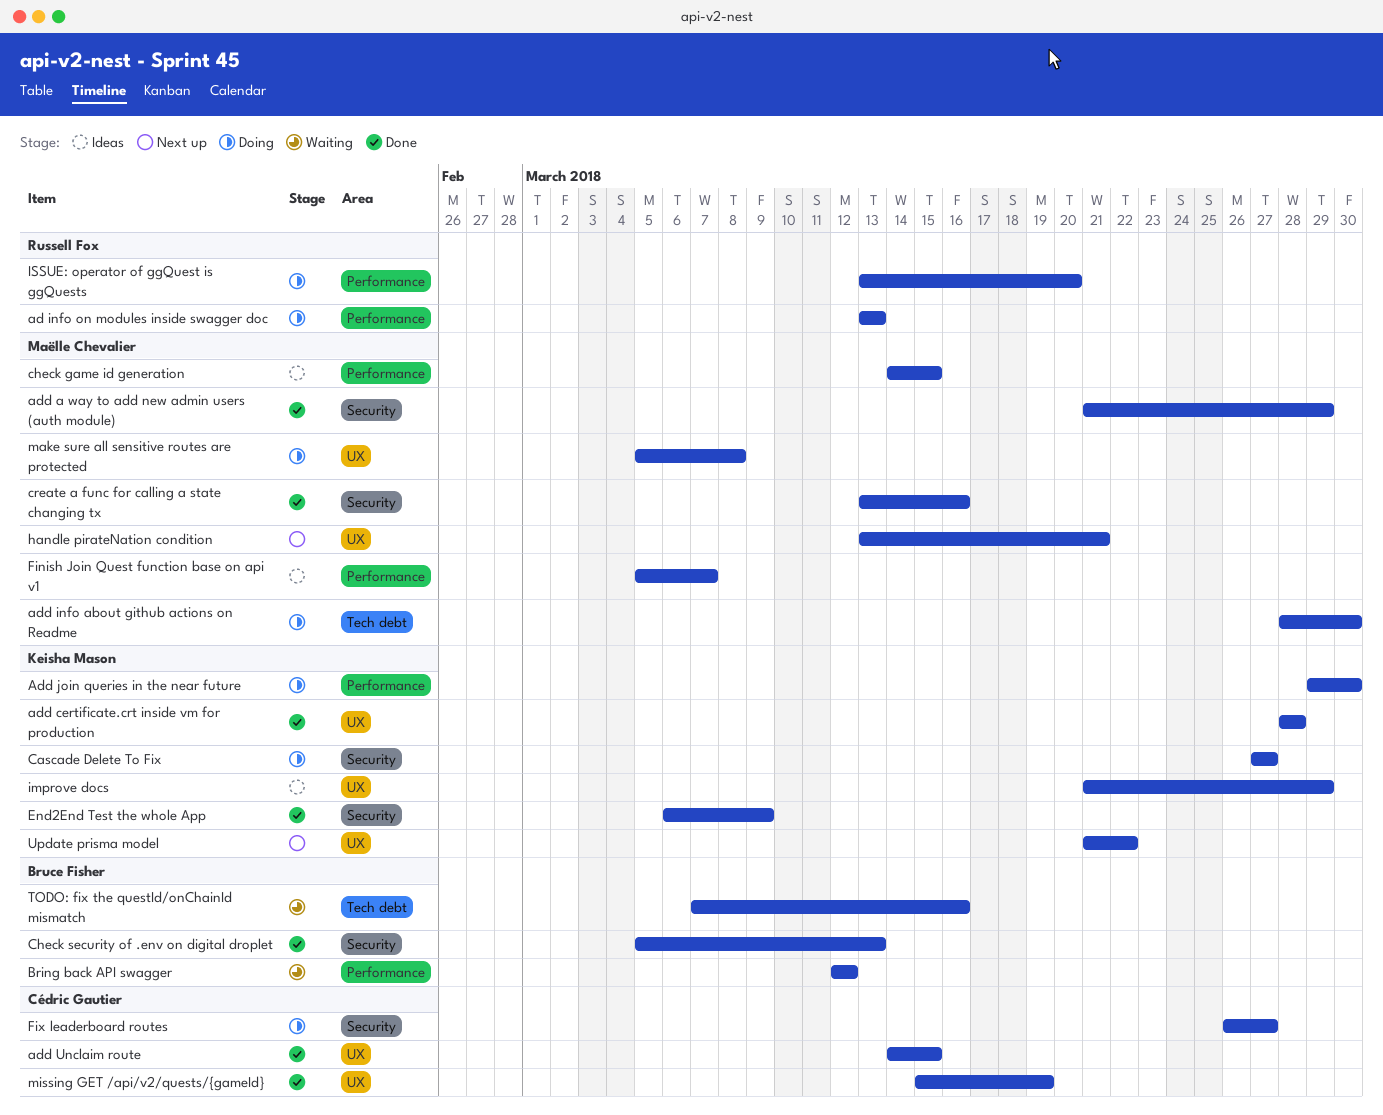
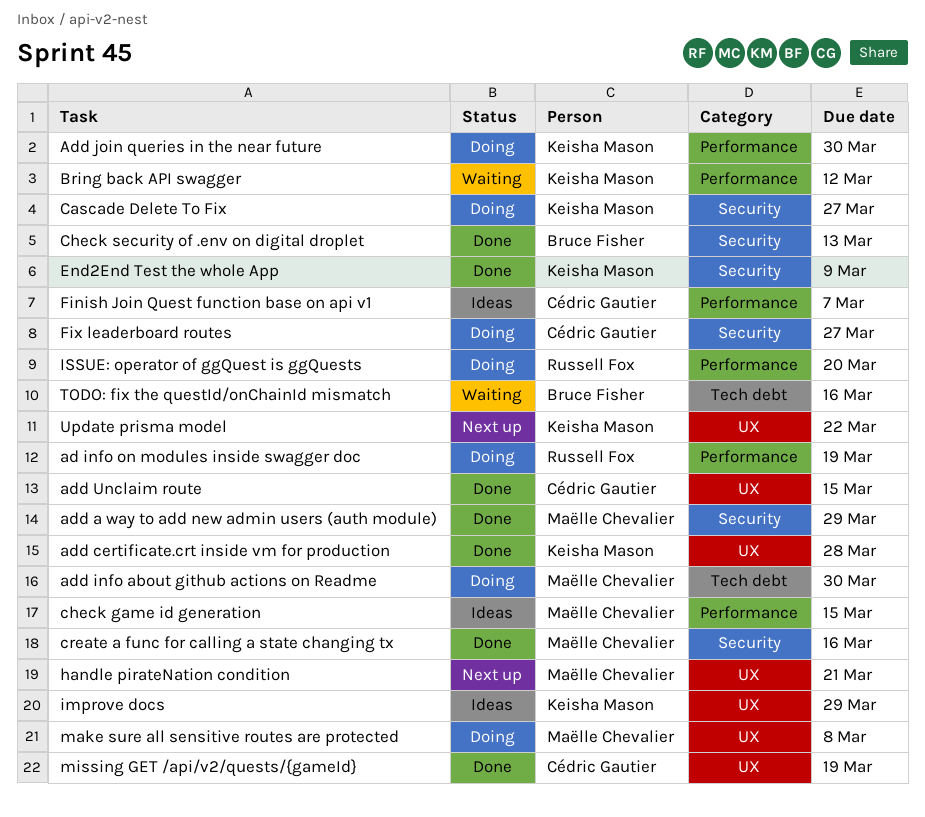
ad info on modules inside swagger doc, due: Mar 13 -> Mar 19
Bring back API swagger, owner: Bruce Fisher -> Keisha Mason
Finish Join Quest function base on api v1, owner: Maëlle Chevalier -> Cédric Gautier

